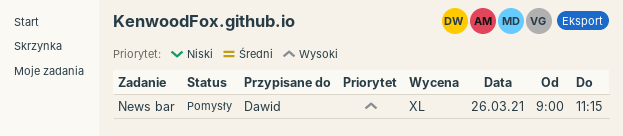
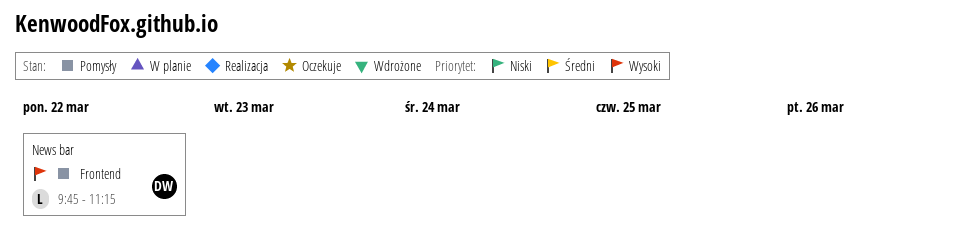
News bar, estimate: XL -> L
News bar, day: Mar 26 -> Mar 22
News bar, begins: 09:00 -> 09:45

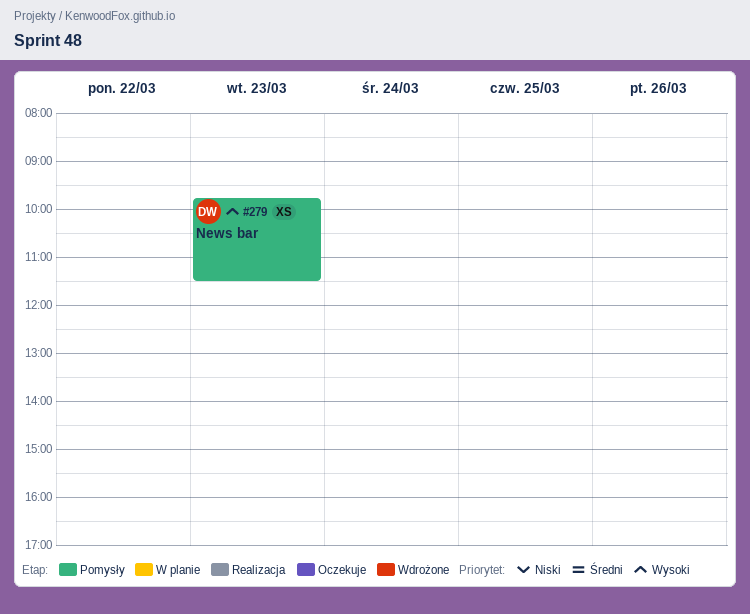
News bar, estimate: L -> XS
News bar, day: Mar 22 -> Mar 23
News bar, ends: 11:15 -> 11:30

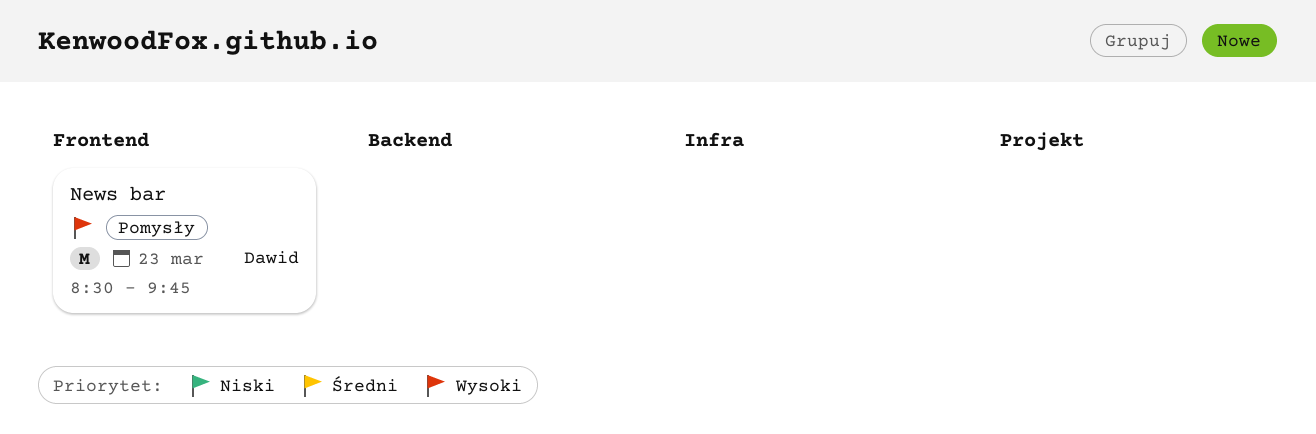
News bar, estimate: XS -> M
News bar, begins: 09:45 -> 08:30
News bar, ends: 11:30 -> 09:45

